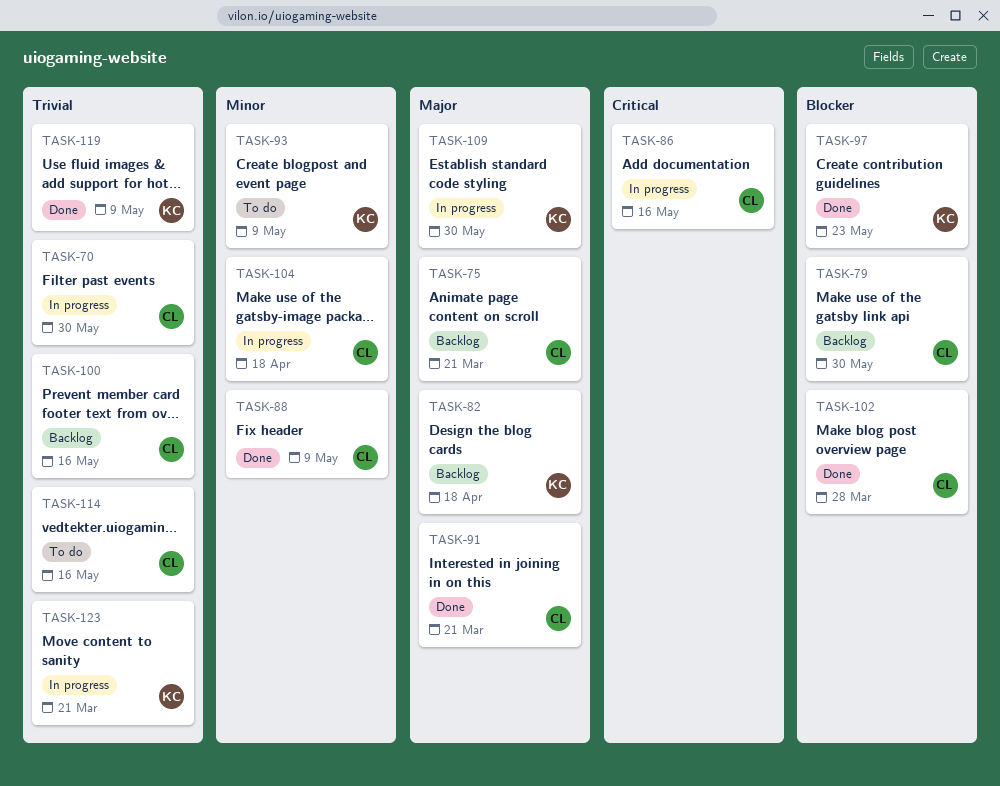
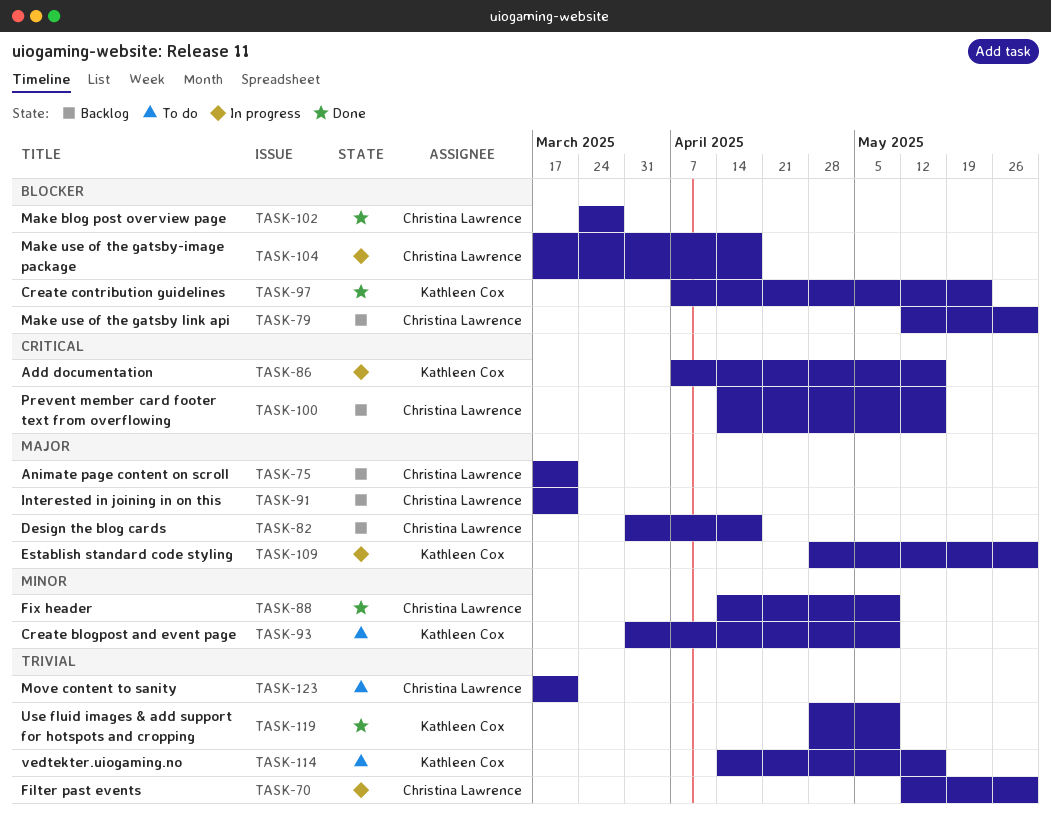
TASK-82, owner: Kathleen Cox -> Christina Lawrence
TASK-86, owner: Christina Lawrence -> Kathleen Cox
TASK-91, status: Done -> Backlog
TASK-100, priority: Trivial -> Critical
TASK-104, priority: Minor -> Blocker
TASK-114, owner: Christina Lawrence -> Kathleen Cox
TASK-123, status: In progress -> To do
TASK-123, owner: Kathleen Cox -> Christina Lawrence

